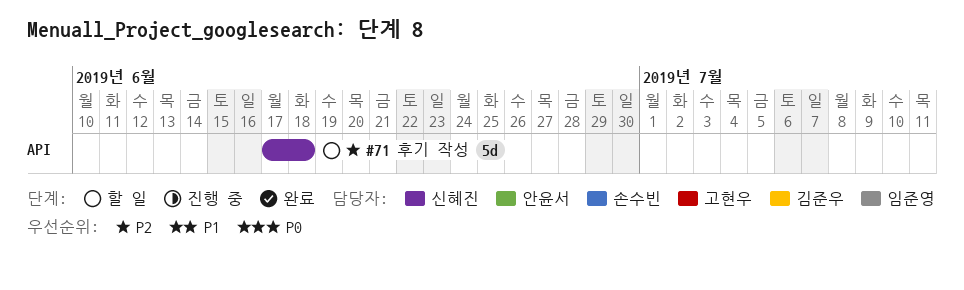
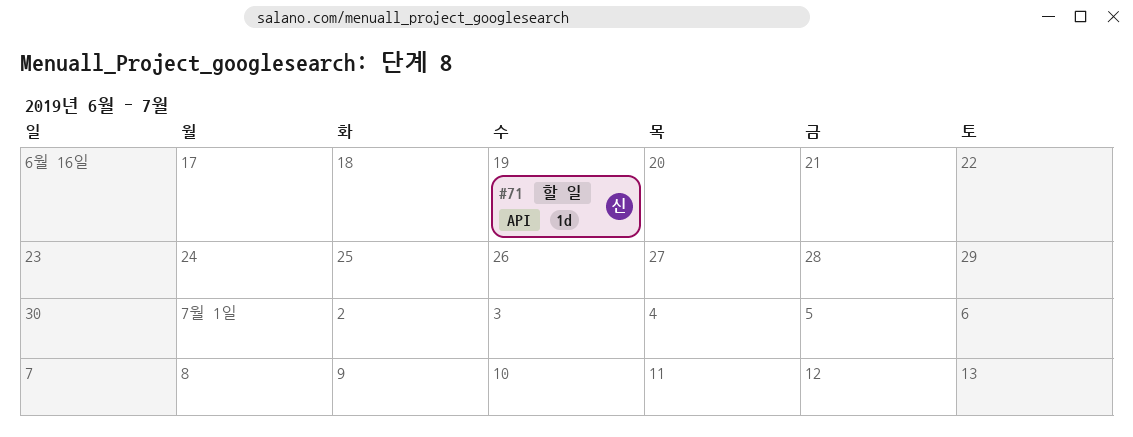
#71, estimate: 5d -> 1d
#71, due: Jun 18 -> Jun 19

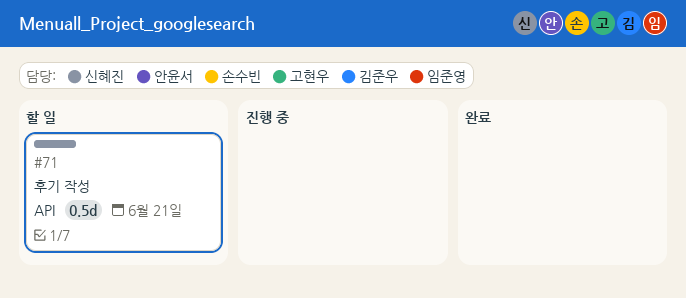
#71, estimate: 1d -> 0.5d
#71, due: Jun 19 -> Jun 21

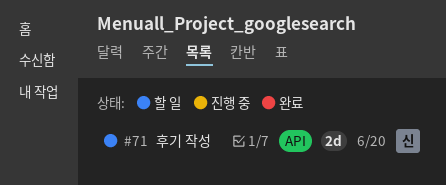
#71, estimate: 0.5d -> 2d
#71, due: Jun 21 -> Jun 20

